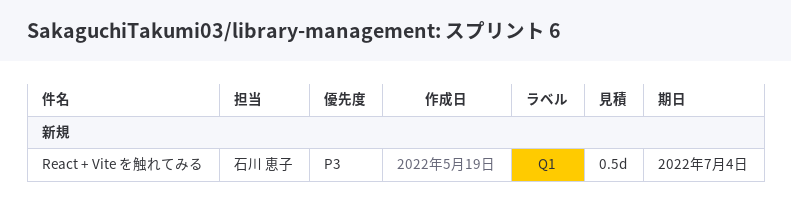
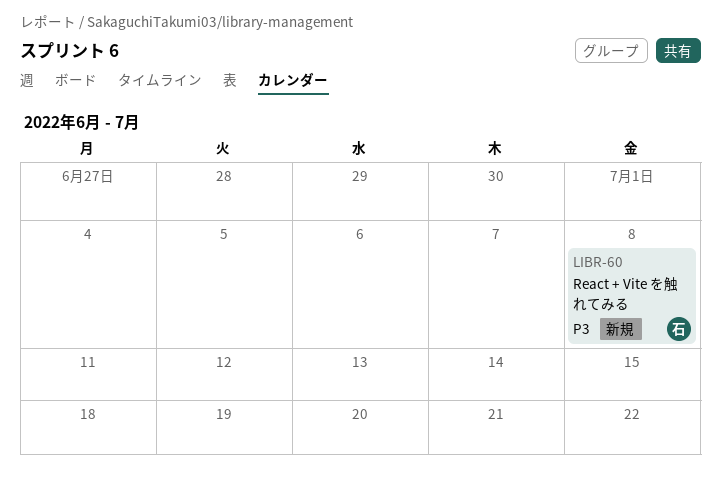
React + Vite を触れてみる, due: Jul 4 -> Jul 8

